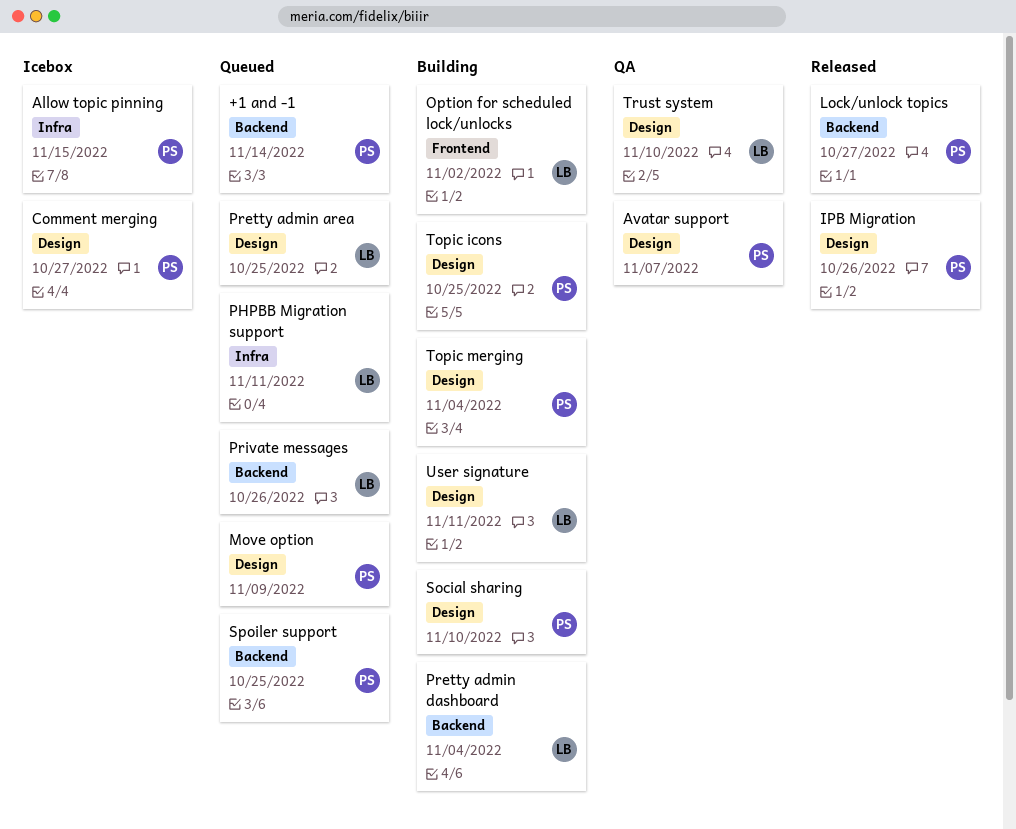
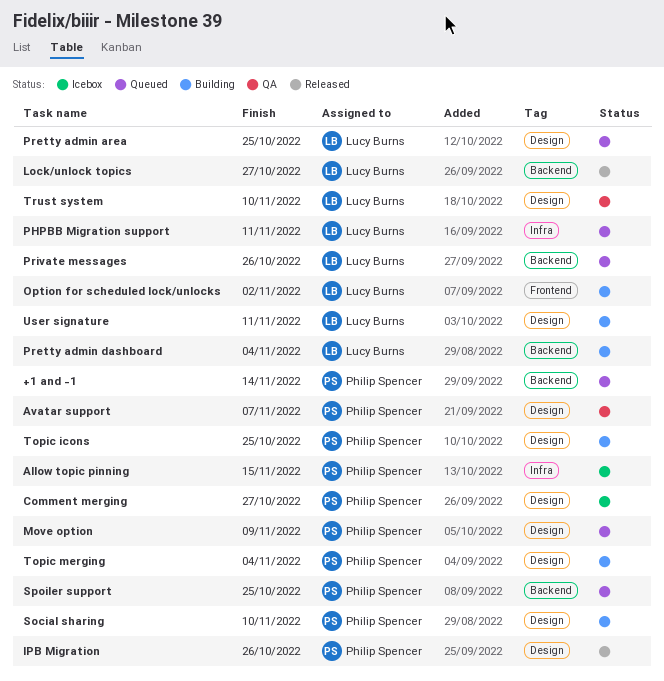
Lock/unlock topics, owner: Philip Spencer -> Lucy Burns

